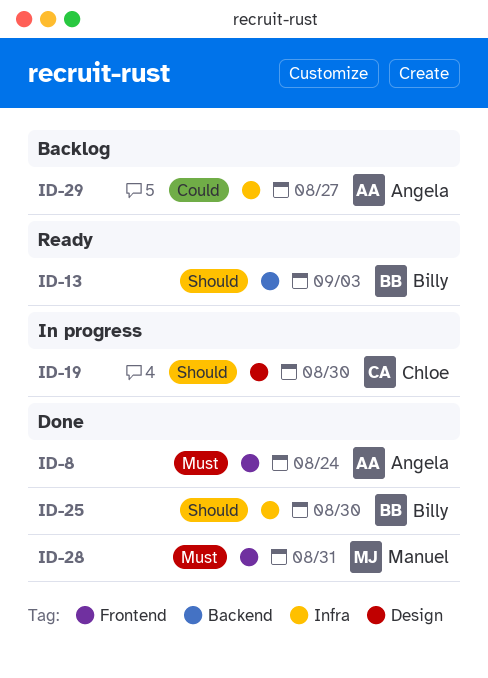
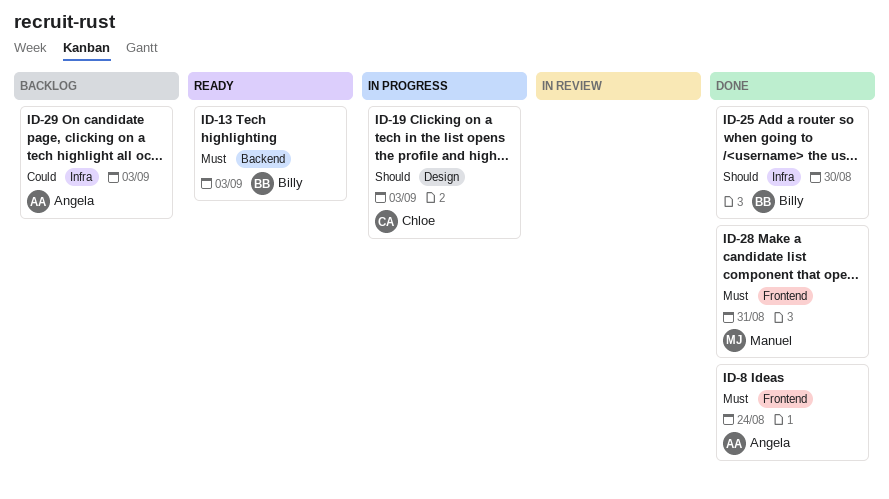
ID-13, priority: Should -> Must
ID-19, due: Aug 30 -> Sep 3
ID-29, due: Aug 27 -> Sep 3

